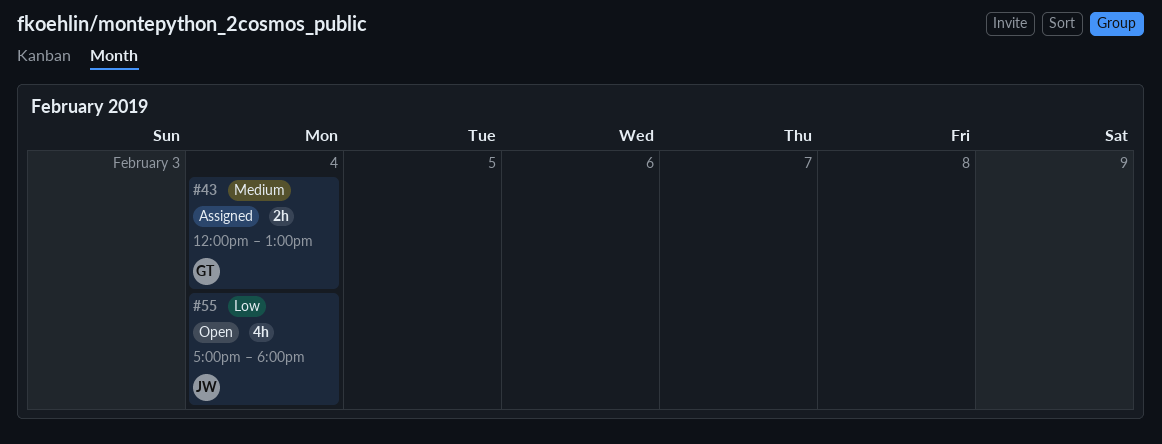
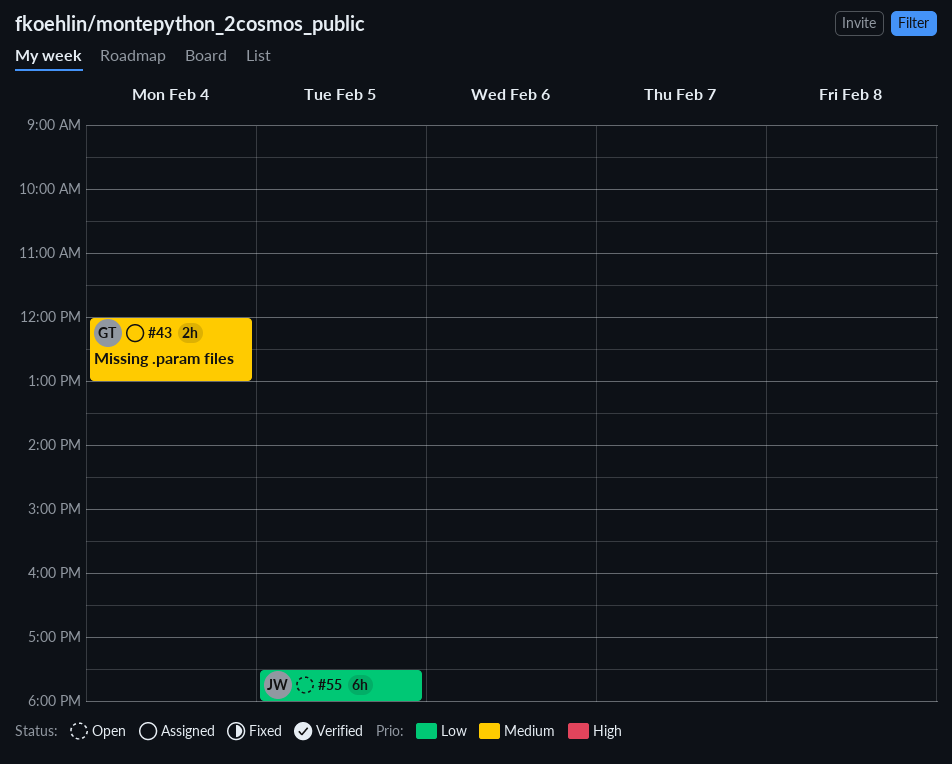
#55, estimate: 4h -> 6h
#55, day: Feb 4 -> Feb 5
#55, begins: 17:00 -> 17:30

